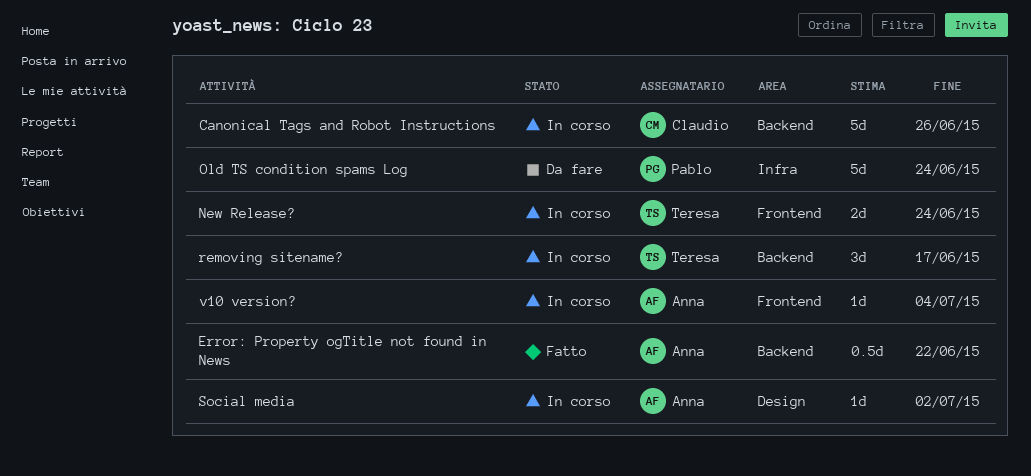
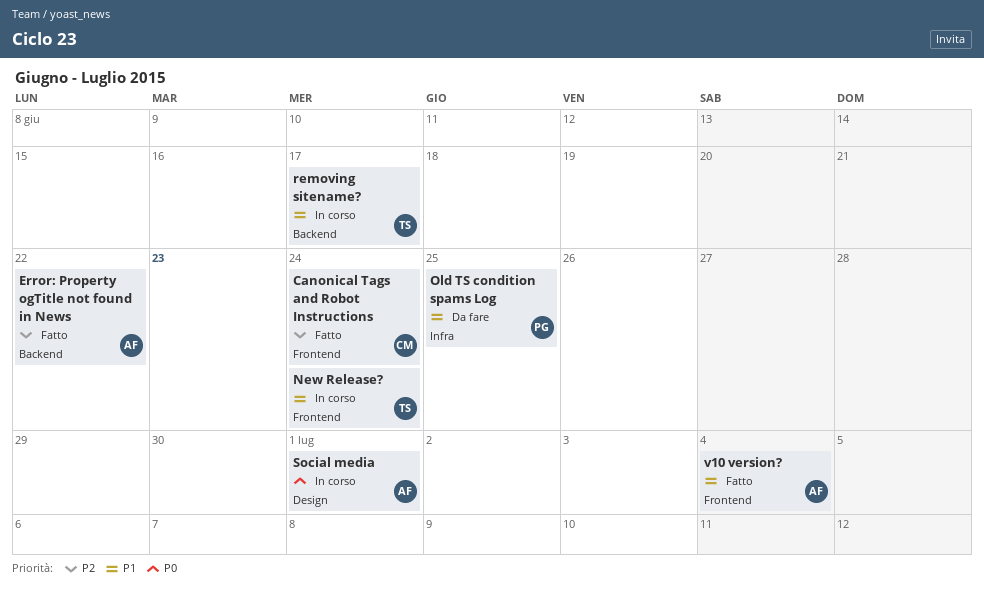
Canonical Tags and Robot Instructions, status: In corso -> Fatto
Canonical Tags and Robot Instructions, label: Backend -> Frontend
Canonical Tags and Robot Instructions, due: Jun 26 -> Jun 24
Old TS condition spams Log, due: Jun 24 -> Jun 25
Social media, due: Jul 2 -> Jul 1
v10 version?, status: In corso -> Fatto

